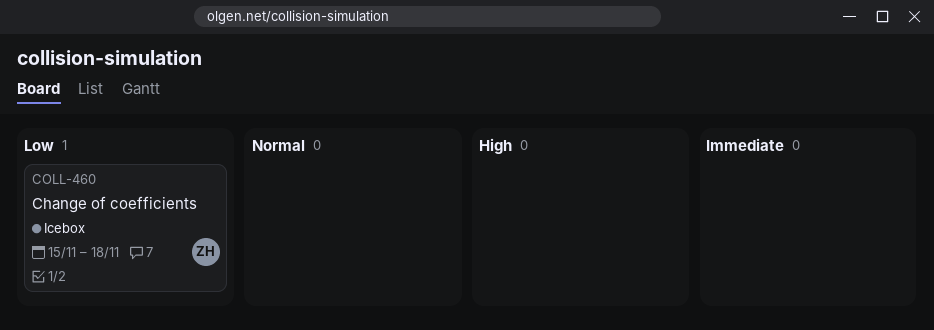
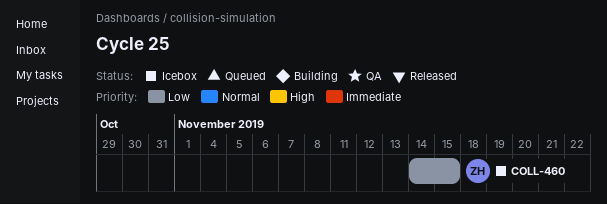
COLL-460, start: Nov 15 -> Nov 14
COLL-460, due: Nov 18 -> Nov 15

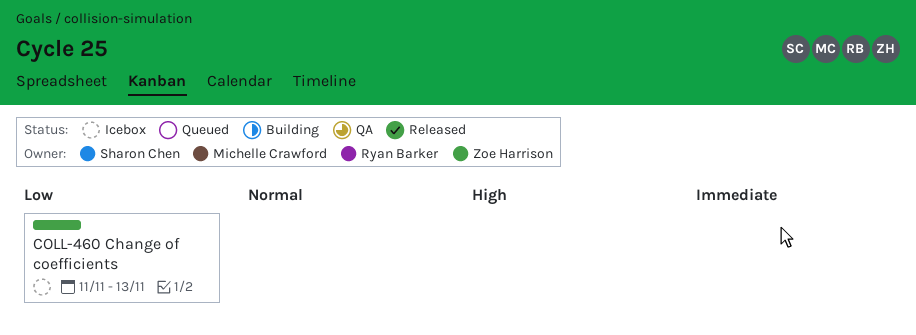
COLL-460, start: Nov 14 -> Nov 11
COLL-460, due: Nov 15 -> Nov 13

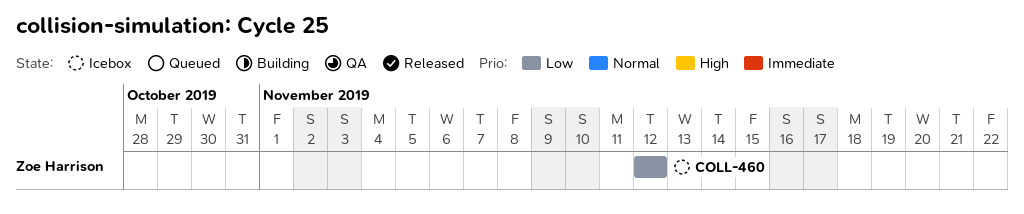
COLL-460, start: Nov 11 -> Nov 12
COLL-460, due: Nov 13 -> Nov 12

